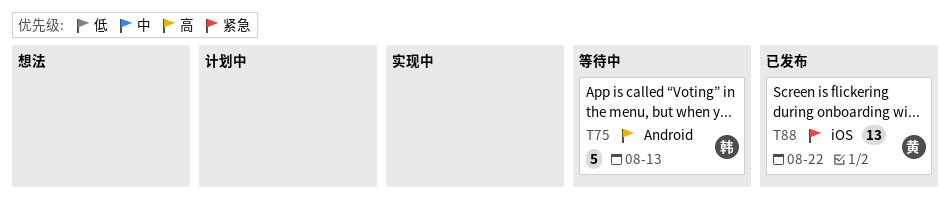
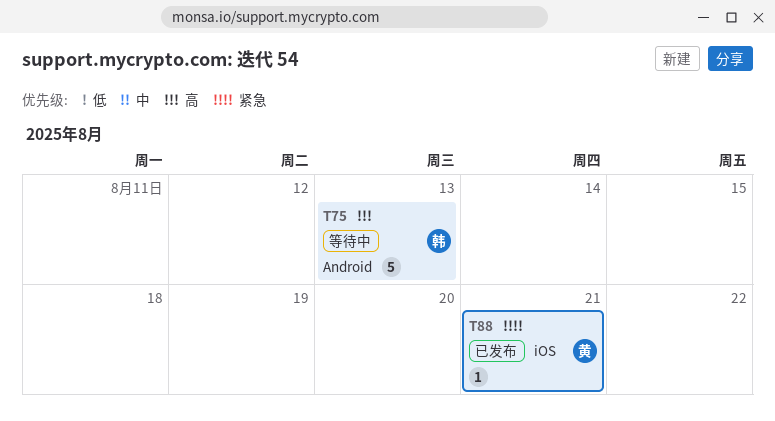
T88, estimate: 13 -> 1
T88, due: Aug 22 -> Aug 21

